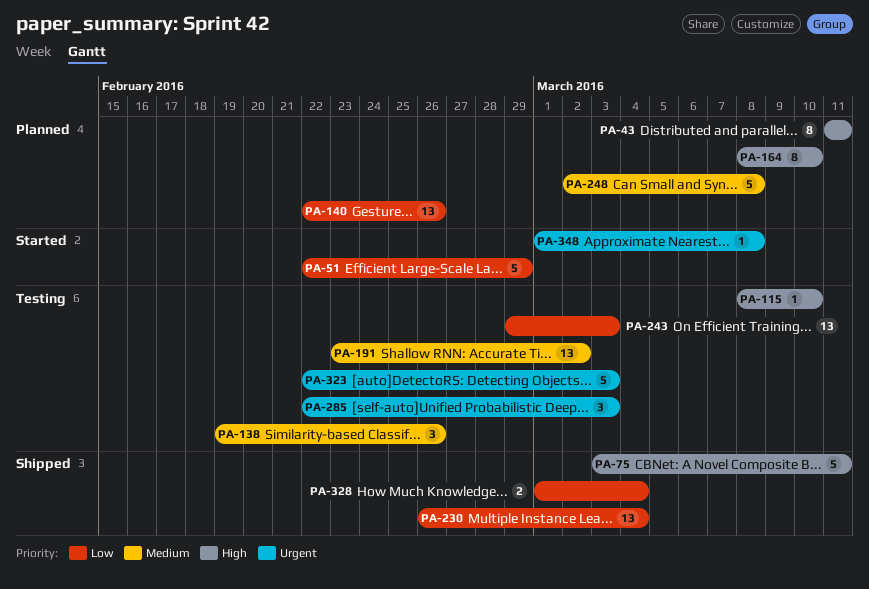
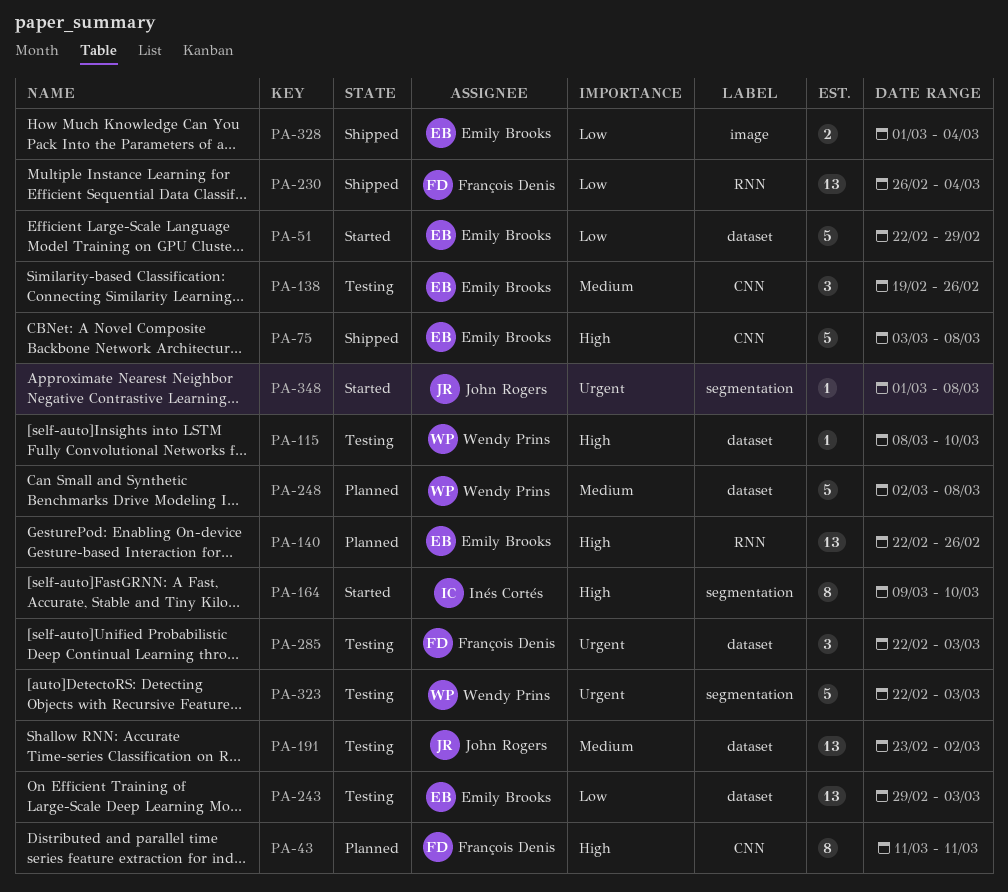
PA-75, due: Mar 11 -> Mar 8
PA-140, priority: Low -> High
PA-164, status: Planned -> Started
PA-164, start: Mar 8 -> Mar 9

